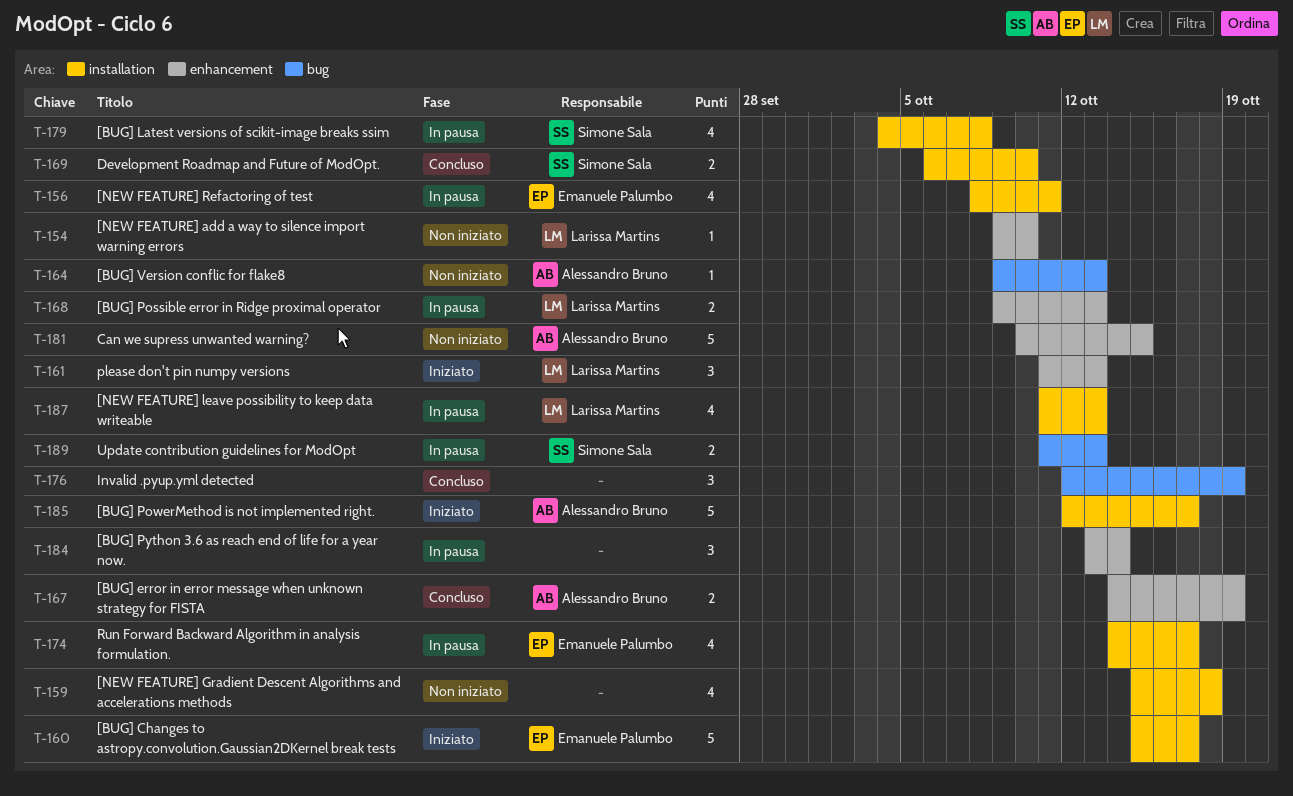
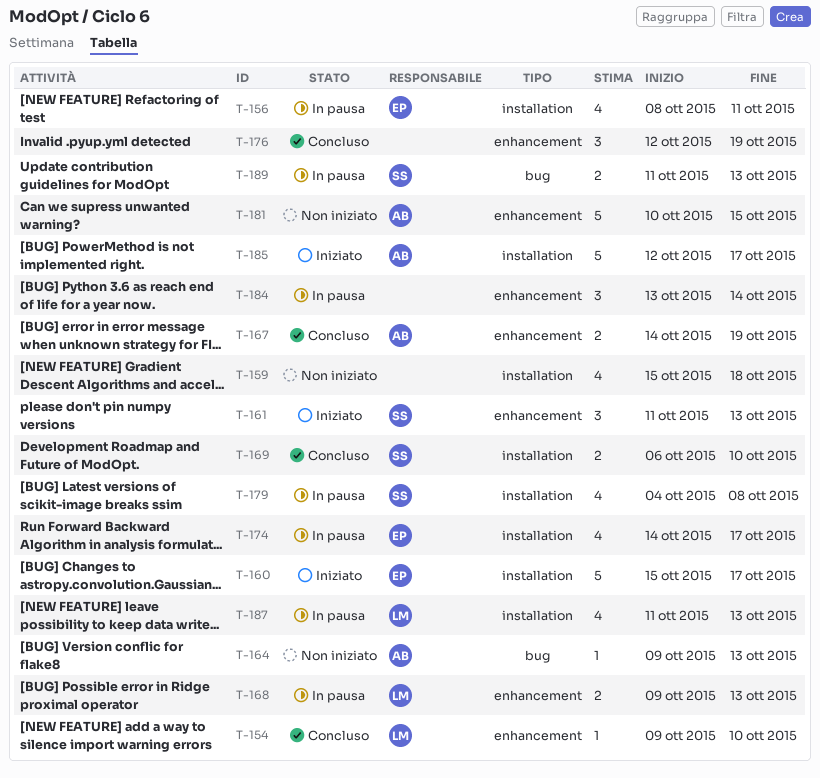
T-154, status: Non iniziato -> Concluso
T-161, owner: Larissa Martins -> Simone Sala
T-176, label: bug -> enhancement

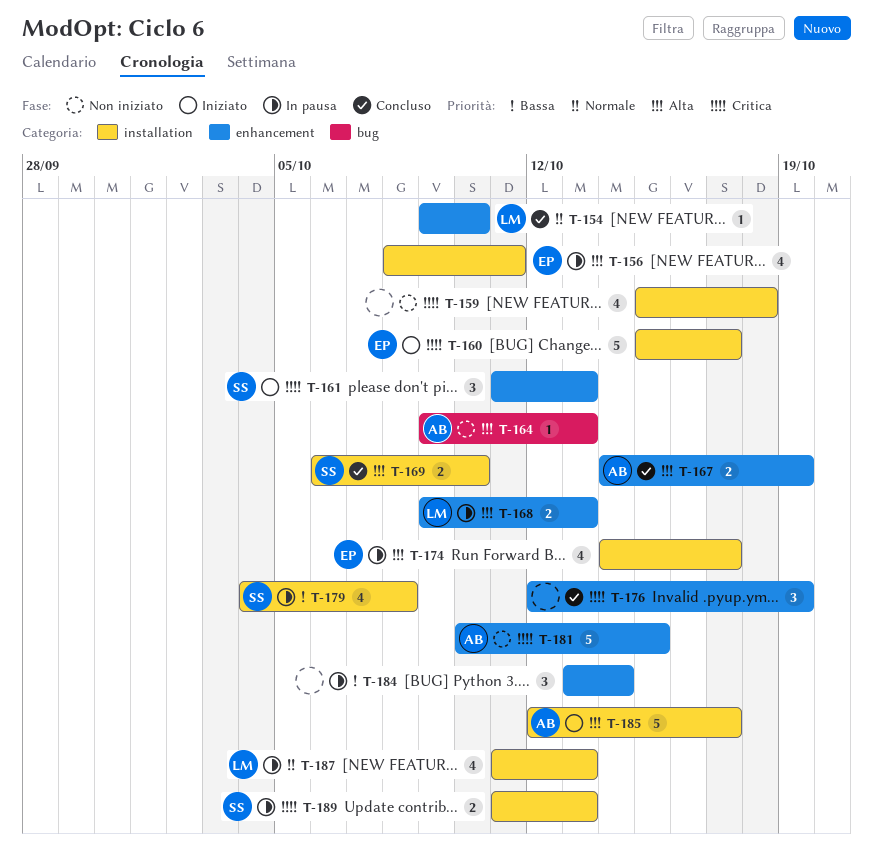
T-189, label: bug -> installation

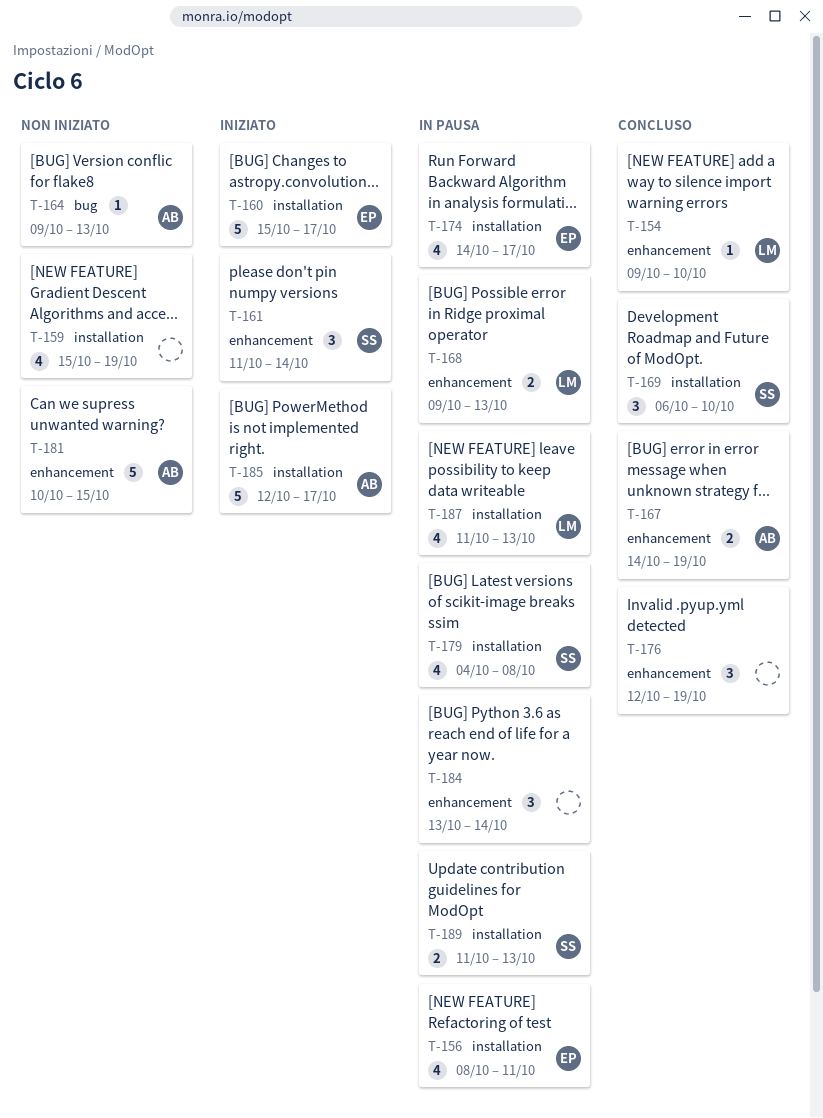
T-159, due: Oct 18 -> Oct 19
T-161, due: Oct 13 -> Oct 14
T-169, estimate: 2 -> 3

